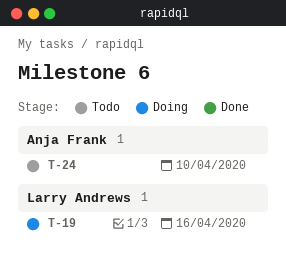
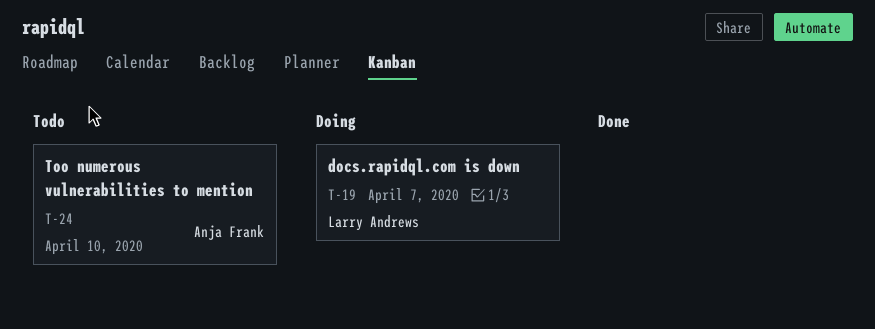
T-19, due: Apr 16 -> Apr 7

